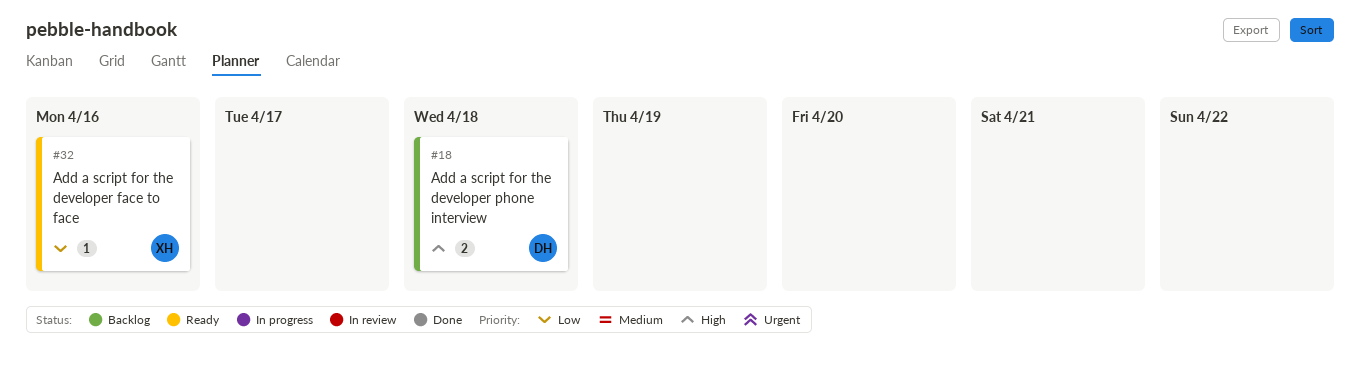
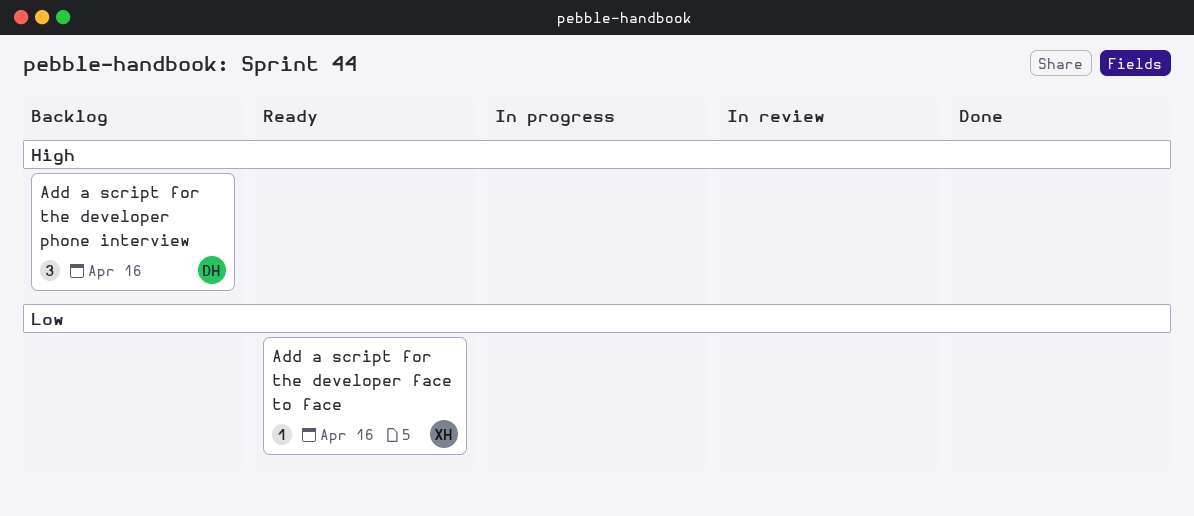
Add a script for the developer phone interview, estimate: 2 -> 3
Add a script for the developer phone interview, due: Apr 18 -> Apr 16

